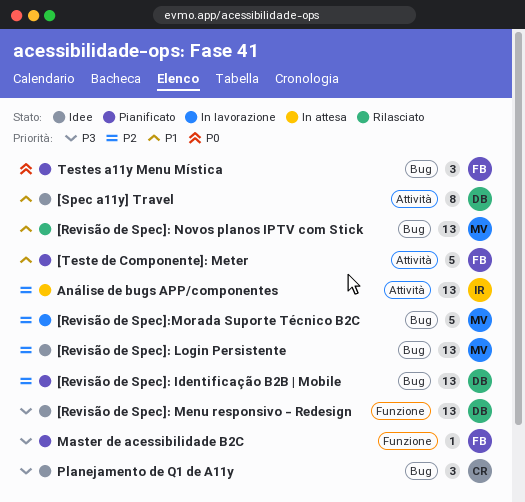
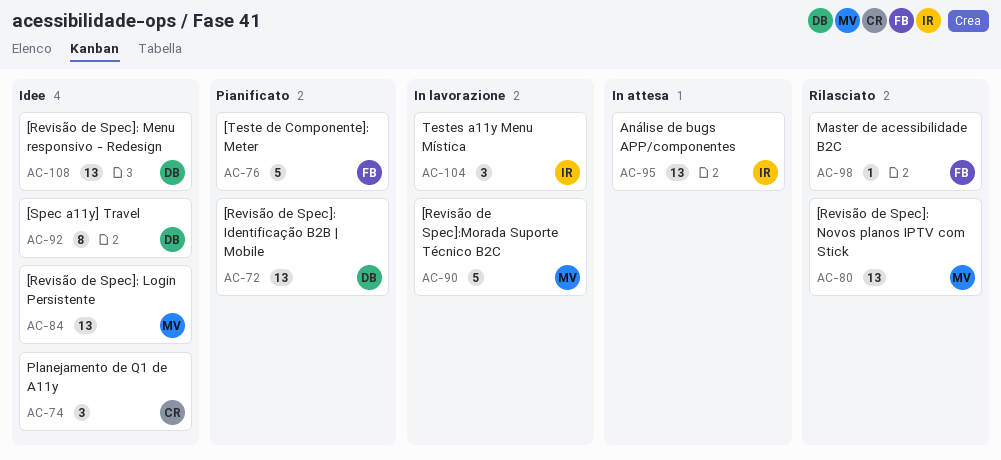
Master de acessibilidade B2C, status: Pianificato -> Rilasciato
Testes a11y Menu Mística, status: Pianificato -> In lavorazione
Testes a11y Menu Mística, owner: FB -> IR

